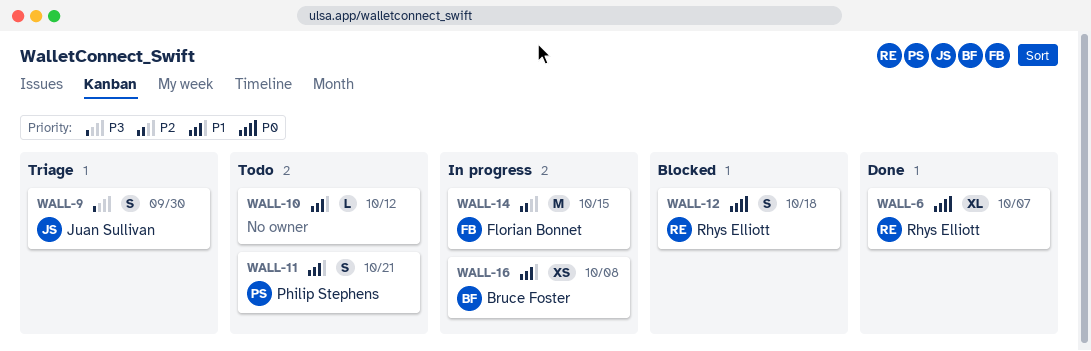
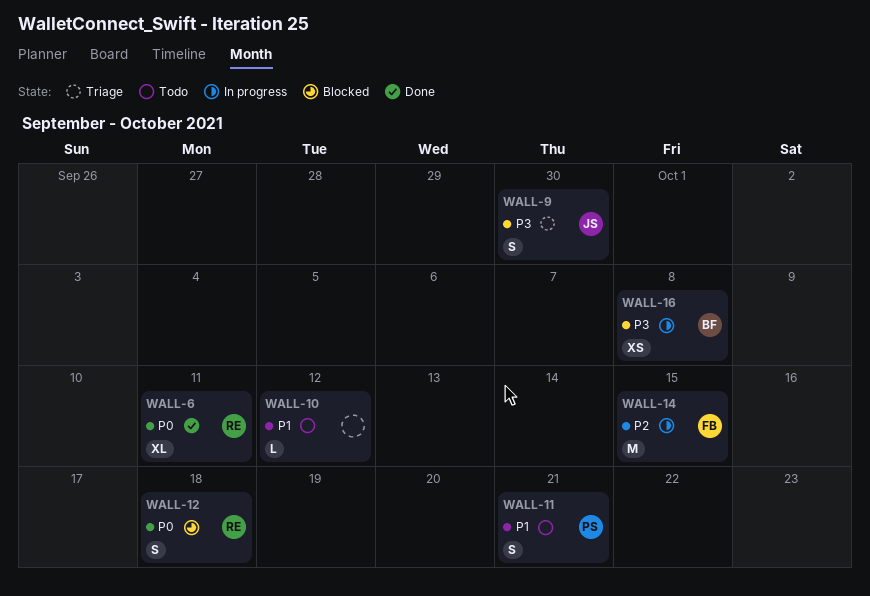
WALL-6, due: Oct 7 -> Oct 11
WALL-16, priority: P1 -> P3

